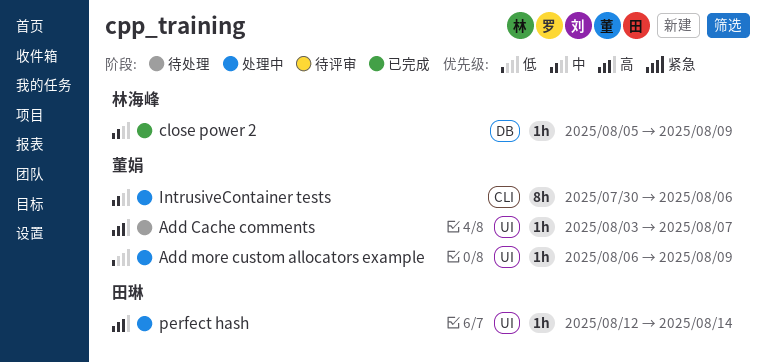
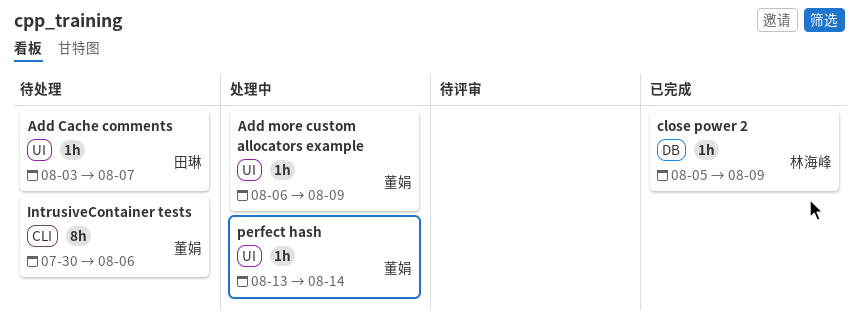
Add Cache comments, owner: 董娟 -> 田琳
IntrusiveContainer tests, status: 处理中 -> 待处理
perfect hash, owner: 田琳 -> 董娟
perfect hash, start: Aug 12 -> Aug 13

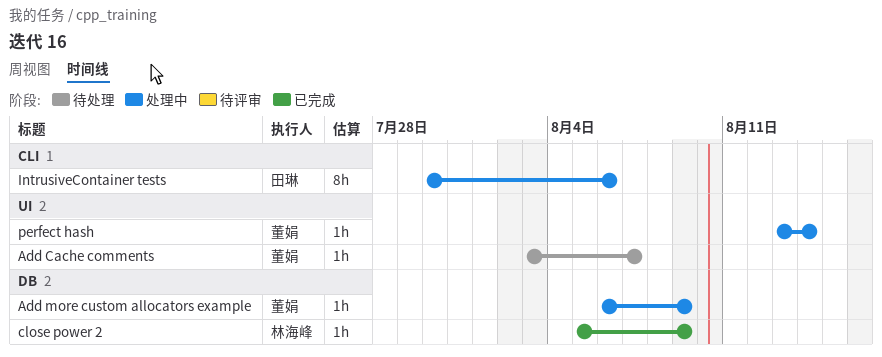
Add Cache comments, owner: 田琳 -> 董娟
Add more custom allocators example, label: UI -> DB
IntrusiveContainer tests, status: 待处理 -> 处理中
IntrusiveContainer tests, owner: 董娟 -> 田琳

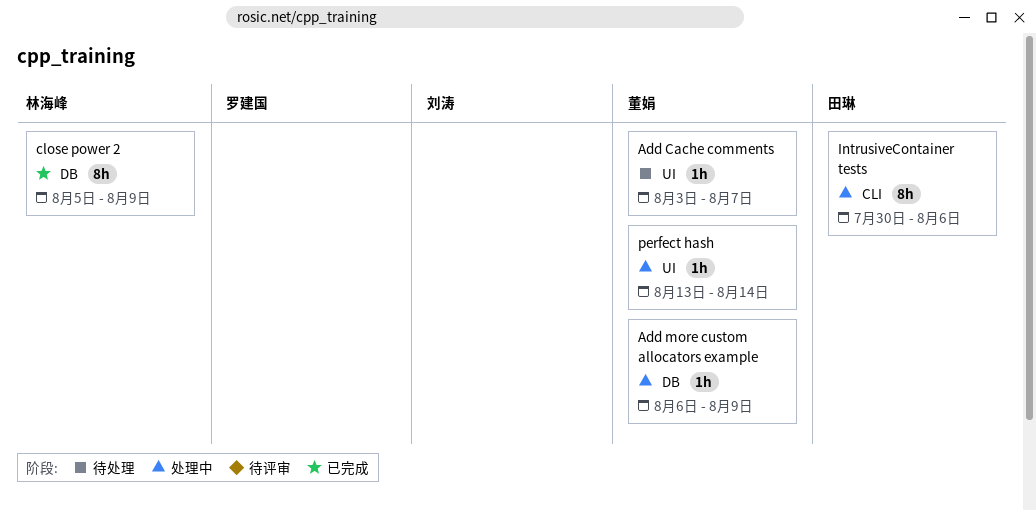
close power 2, estimate: 1h -> 8h

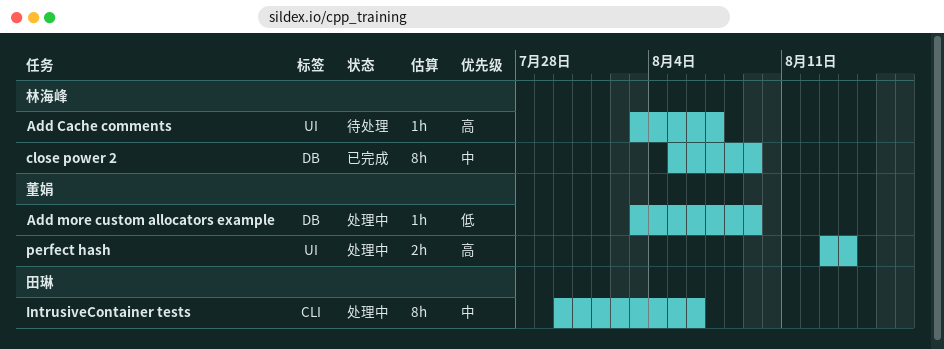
Add Cache comments, owner: 董娟 -> 林海峰
Add more custom allocators example, start: Aug 6 -> Aug 3
perfect hash, estimate: 1h -> 2h

